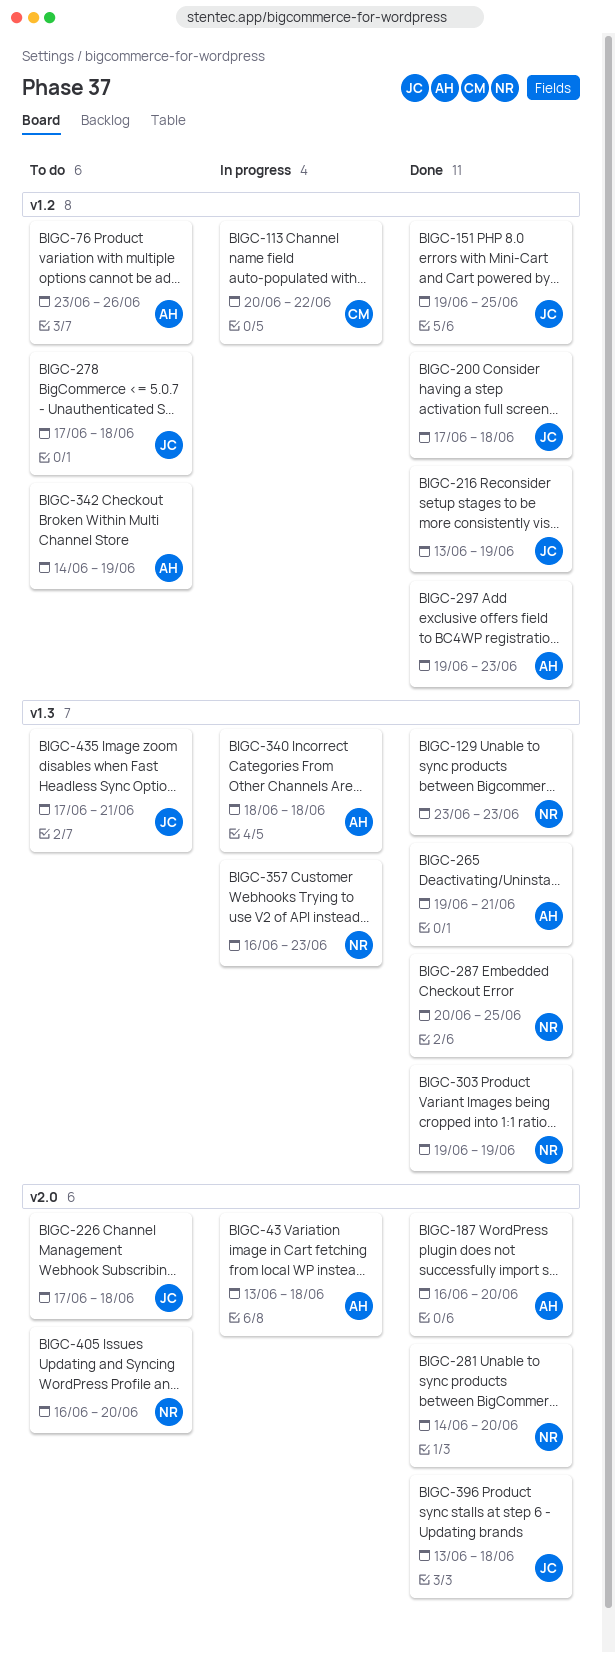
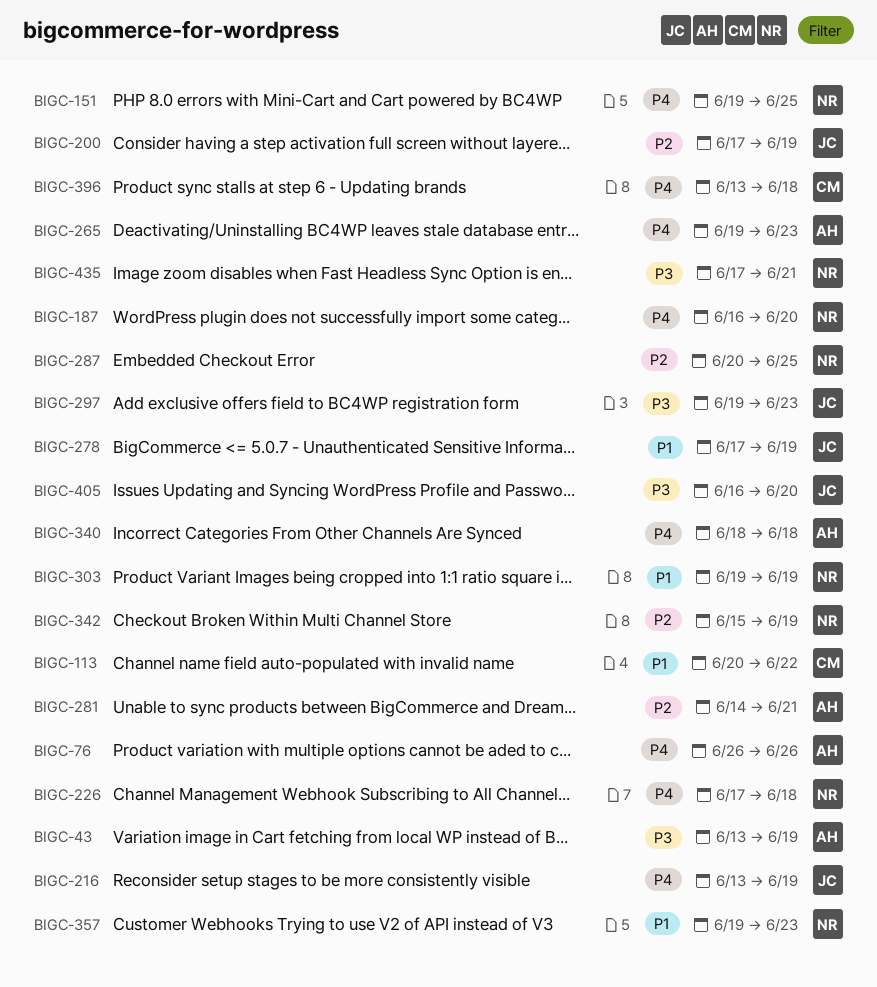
BIGC-43, due: Jun 18 -> Jun 19
BIGC-76, start: Jun 23 -> Jun 26
BIGC-129: present -> none
BIGC-151, owner: JC -> NR
BIGC-187, owner: AH -> NR
BIGC-200, due: Jun 18 -> Jun 19
BIGC-226, owner: JC -> NR
BIGC-265, due: Jun 21 -> Jun 23
BIGC-278, due: Jun 18 -> Jun 19
BIGC-281, owner: NR -> AH
BIGC-281, due: Jun 20 -> Jun 21
BIGC-297, owner: AH -> JC
BIGC-342, owner: AH -> NR
BIGC-342, start: Jun 14 -> Jun 15
BIGC-357, start: Jun 16 -> Jun 19
BIGC-396, owner: JC -> CM
BIGC-405, owner: NR -> JC
BIGC-435, owner: JC -> NR

